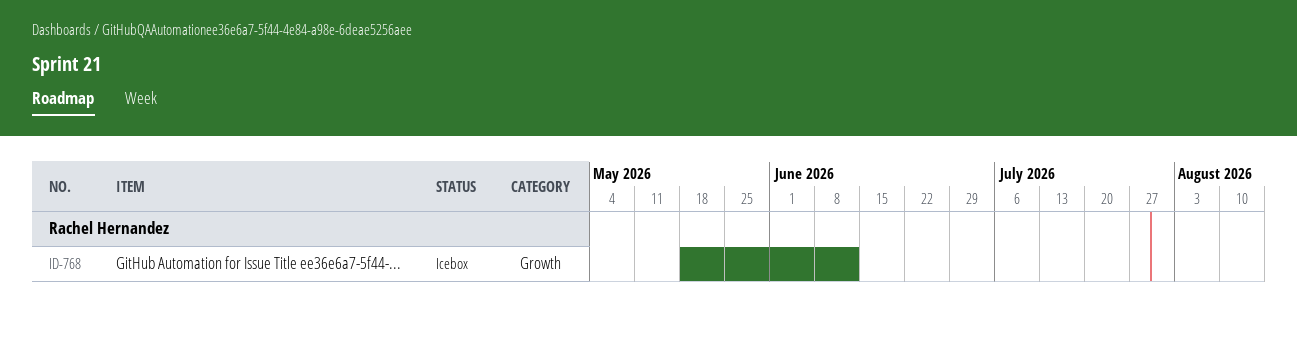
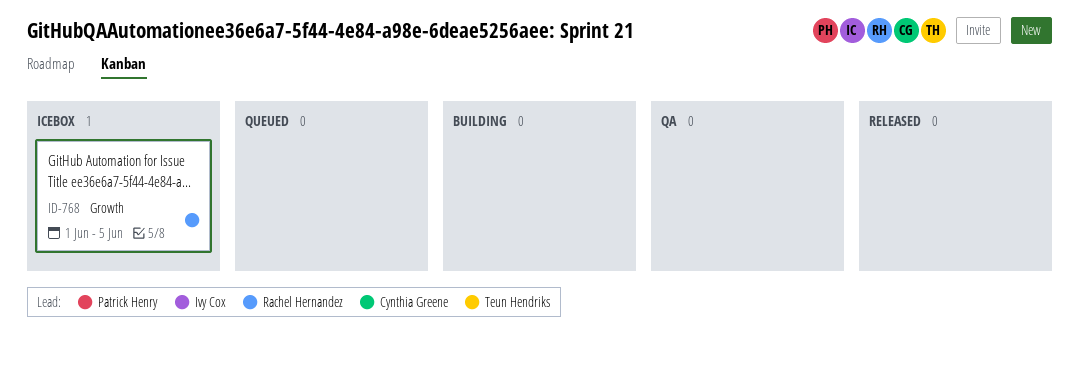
ID-768, start: May 18 -> Jun 1
ID-768, due: Jun 12 -> Jun 5

